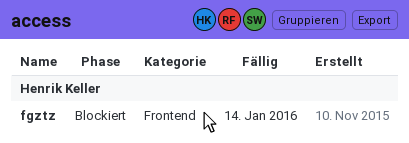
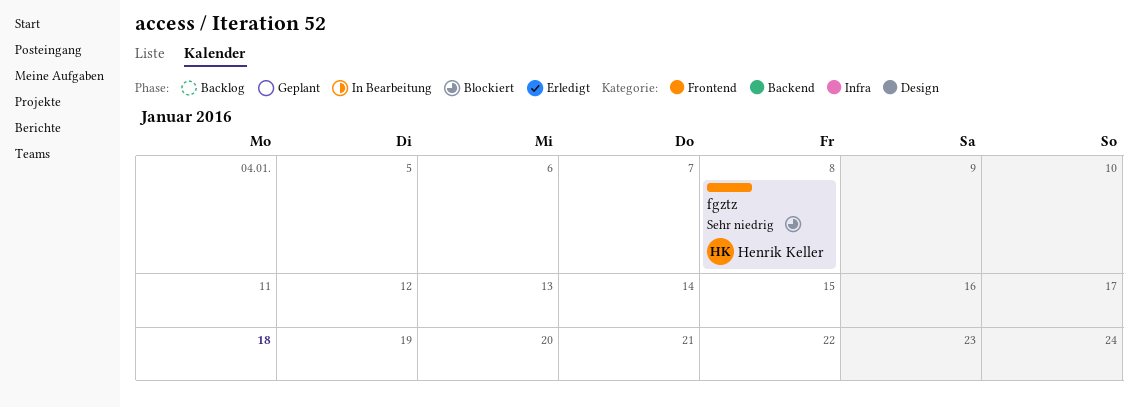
fgztz, due: Jan 14 -> Jan 8

